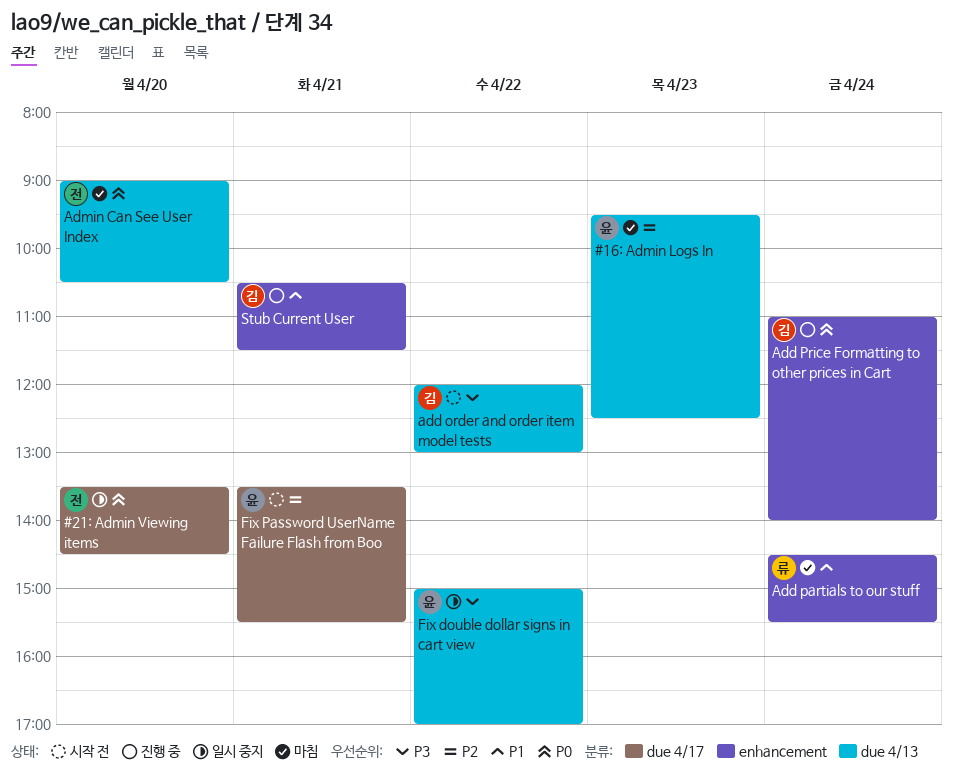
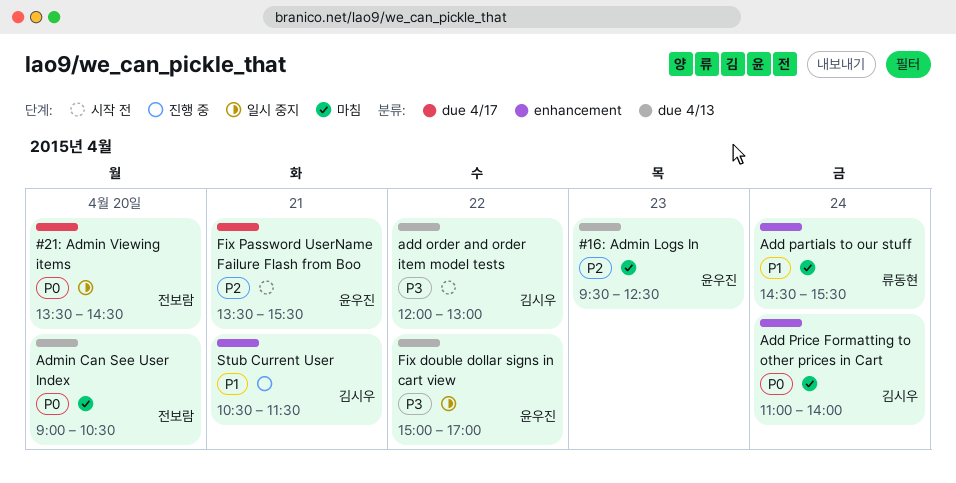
Add Price Formatting to other prices in Cart, status: 진행 중 -> 마침

